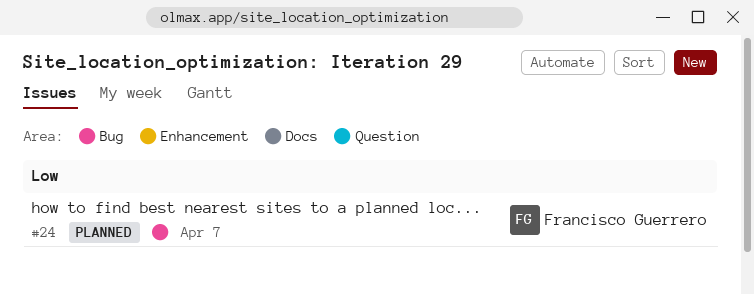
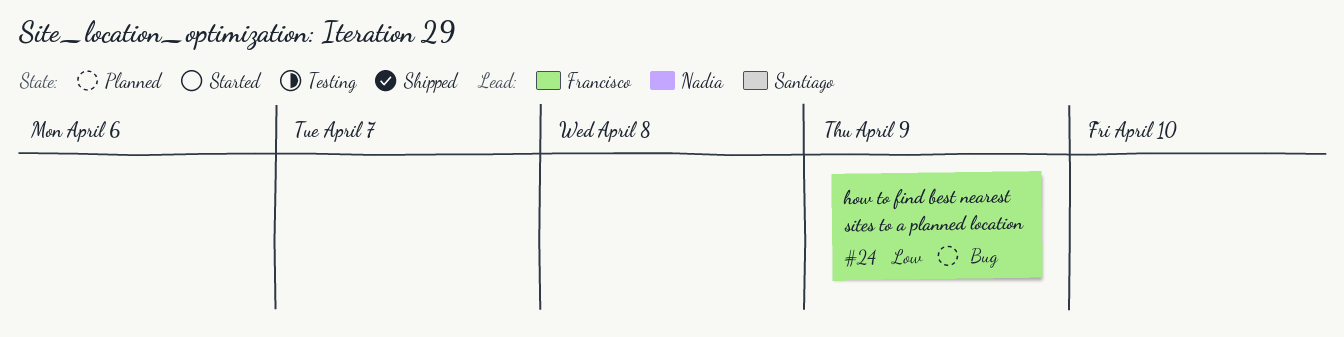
#24, due: Apr 7 -> Apr 9

